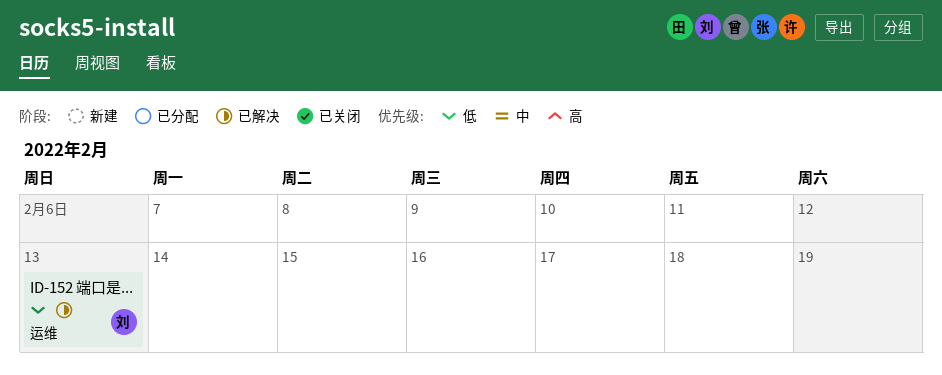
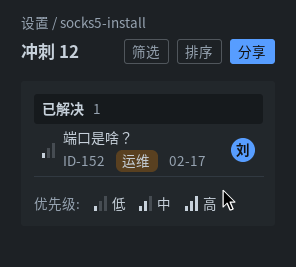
ID-152, due: Feb 13 -> Feb 17

